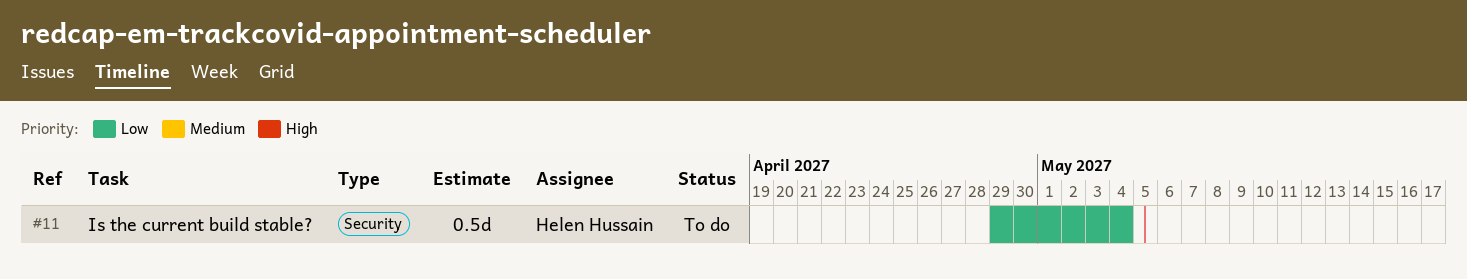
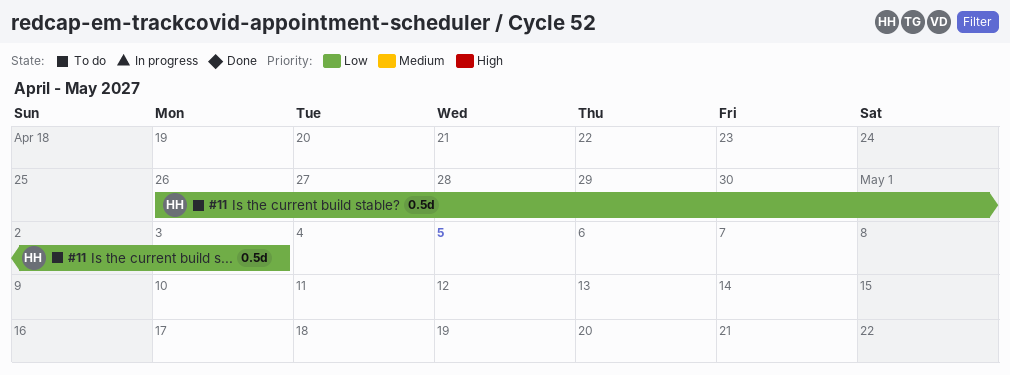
#11, start: Apr 29 -> Apr 26
#11, due: May 4 -> May 3

